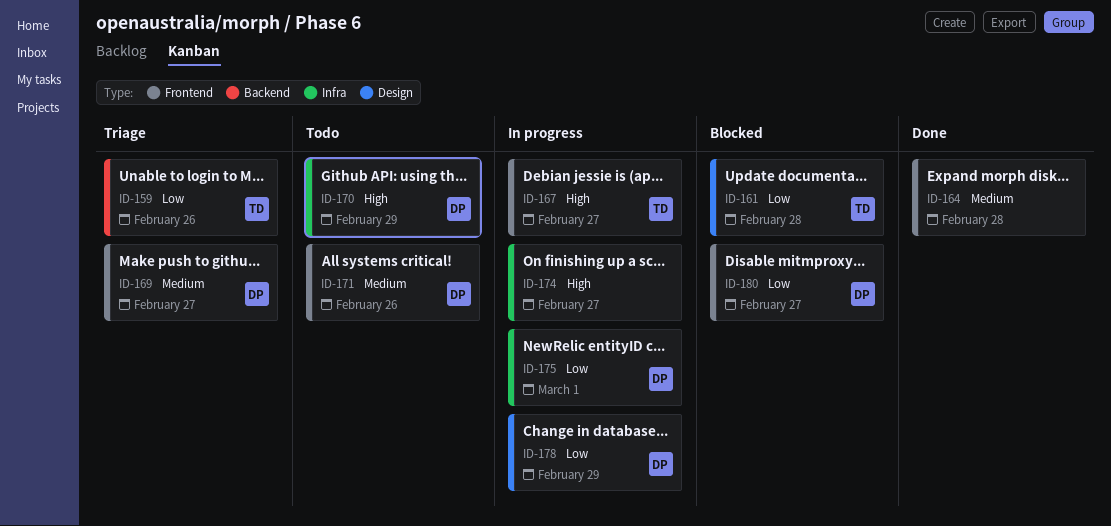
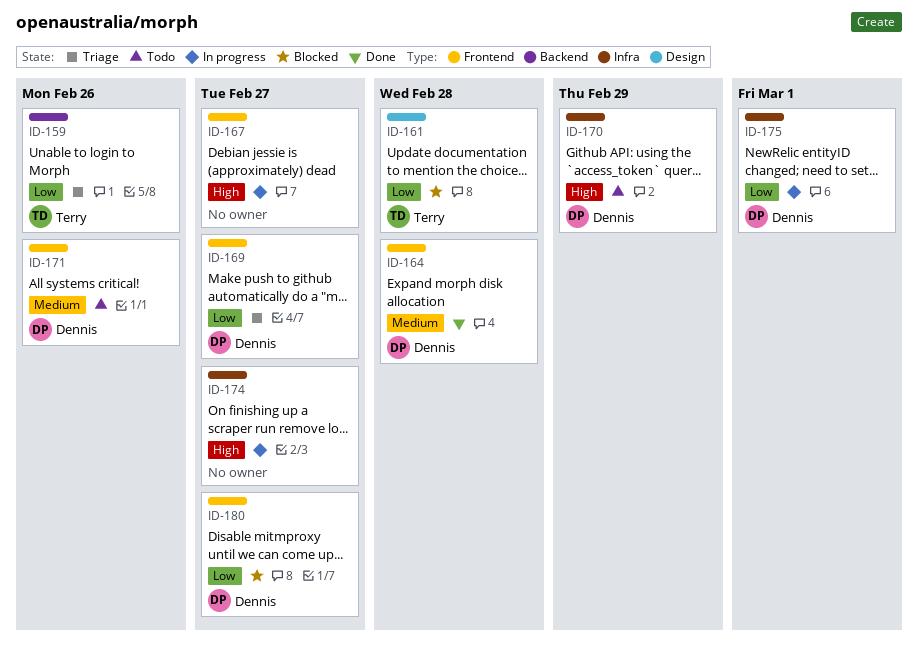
ID-164, owner: none -> Dennis
ID-167, owner: Terry -> none
ID-169, priority: Medium -> Low
ID-178: present -> none

